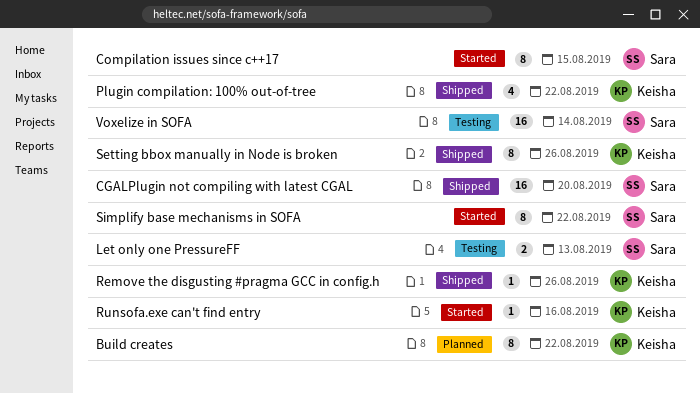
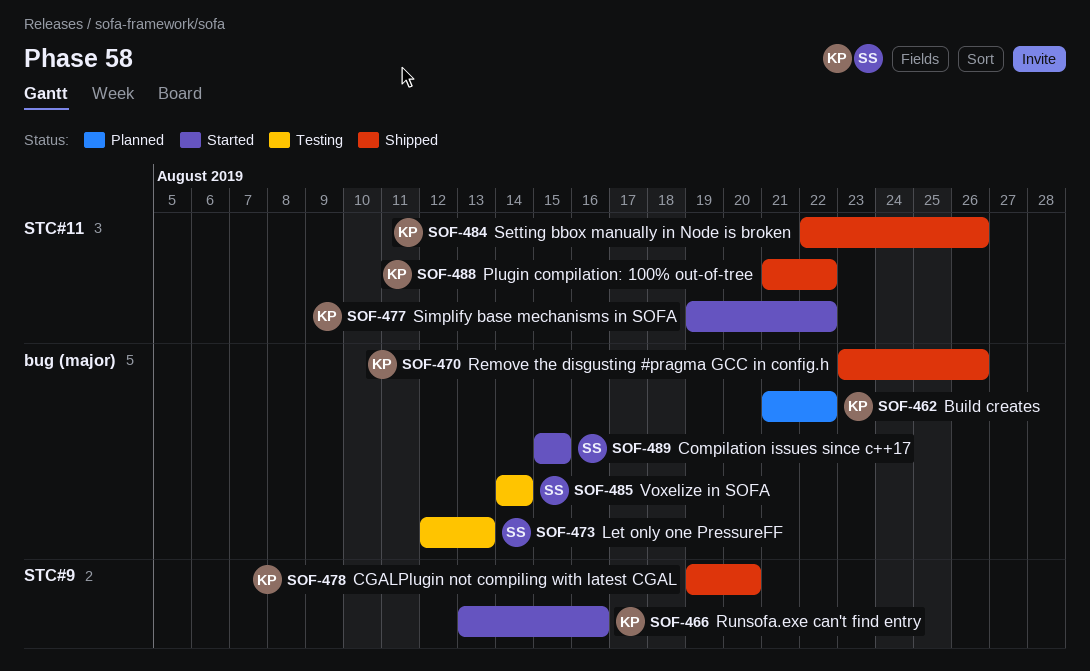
CGALPlugin not compiling with latest CGAL, owner: Sara -> Keisha
Simplify base mechanisms in SOFA, owner: Sara -> Keisha

